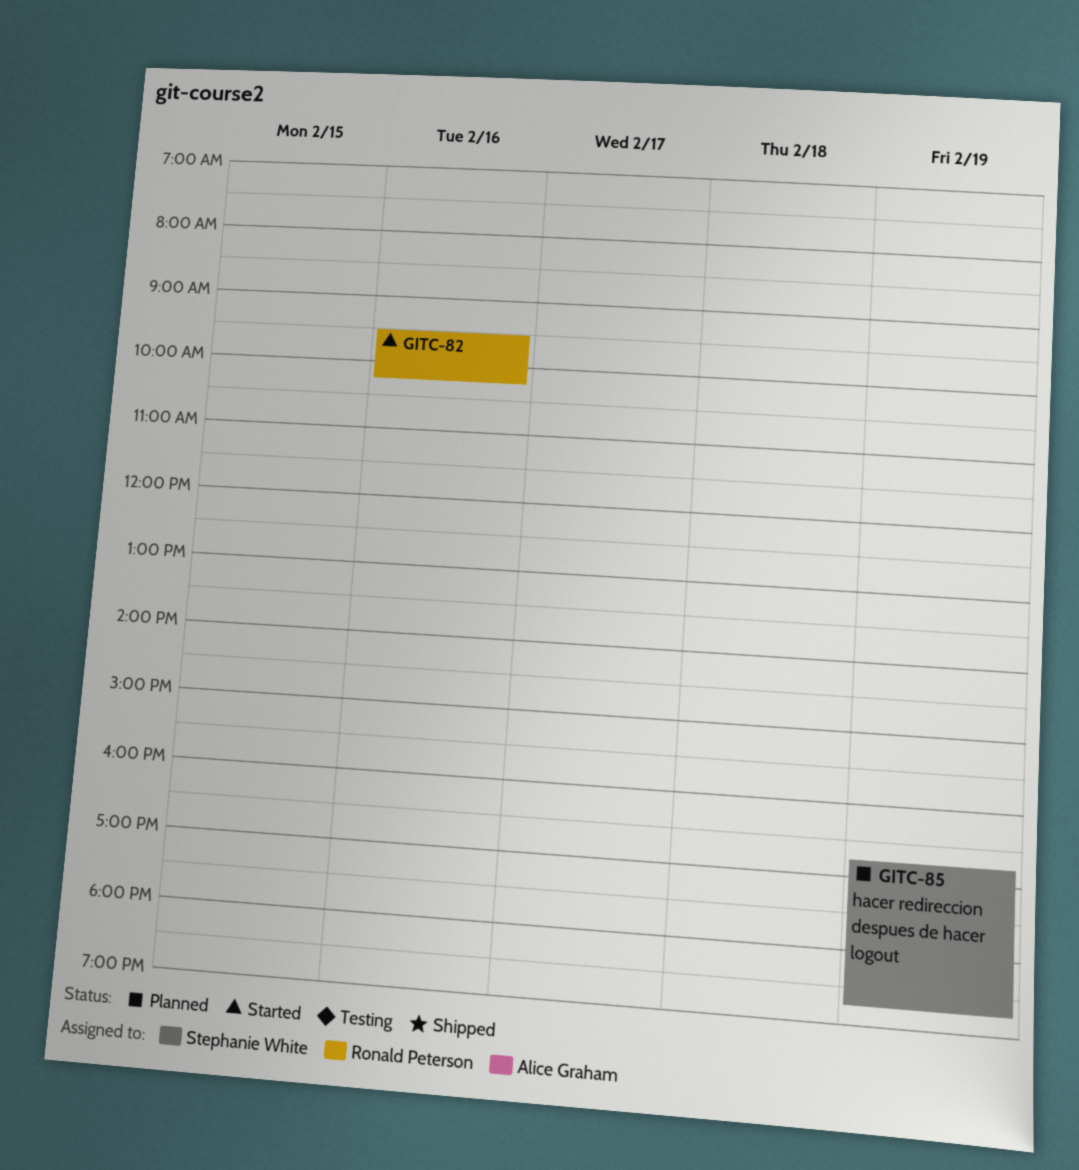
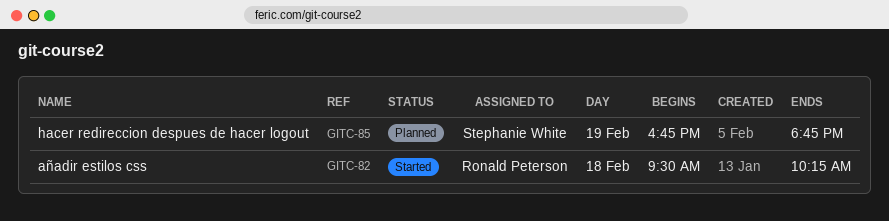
GITC-82, day: Feb 16 -> Feb 18

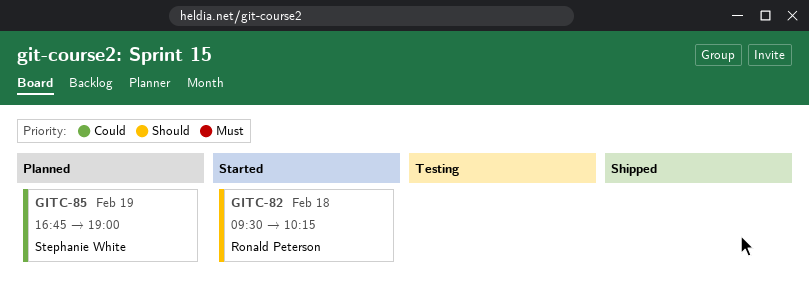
GITC-85, ends: 18:45 -> 19:00

